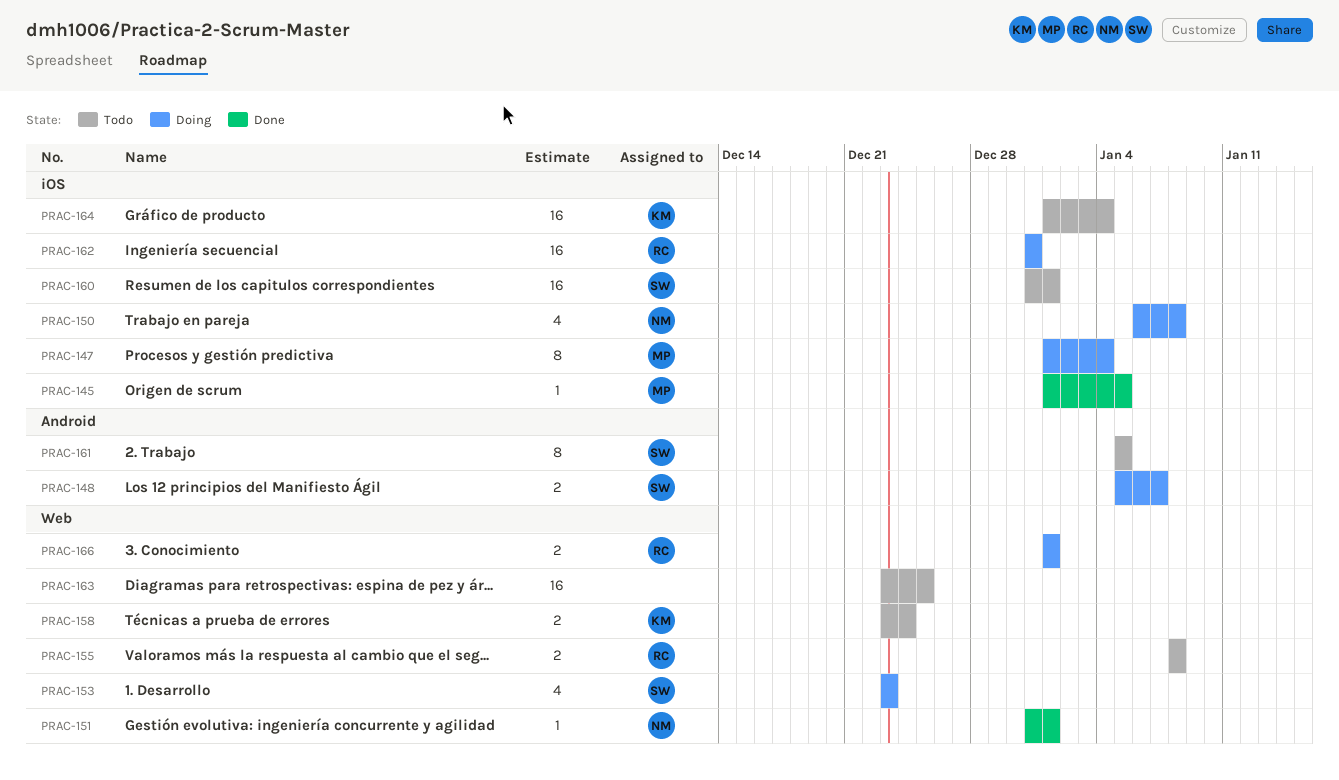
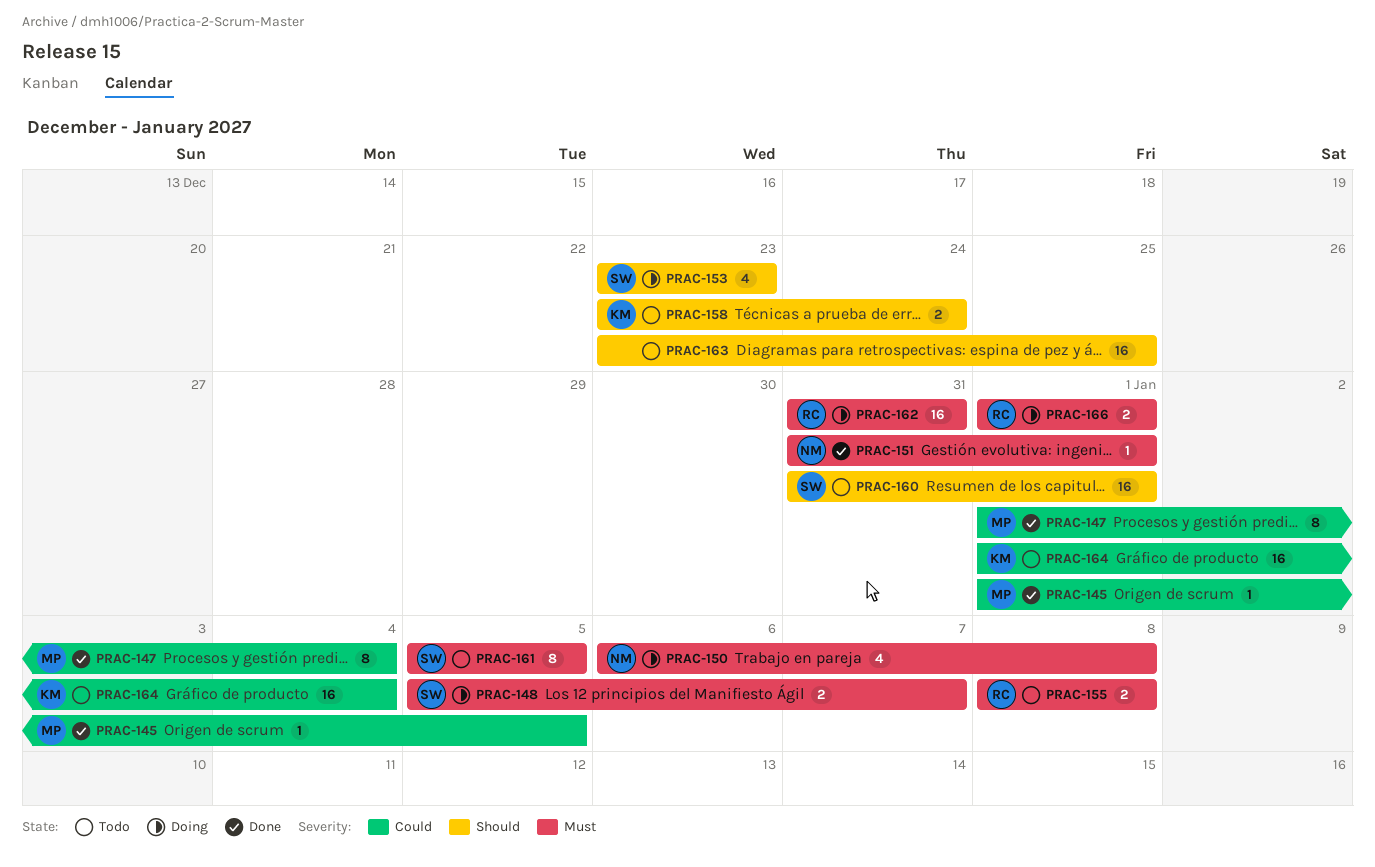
PRAC-147, status: Doing -> Done

